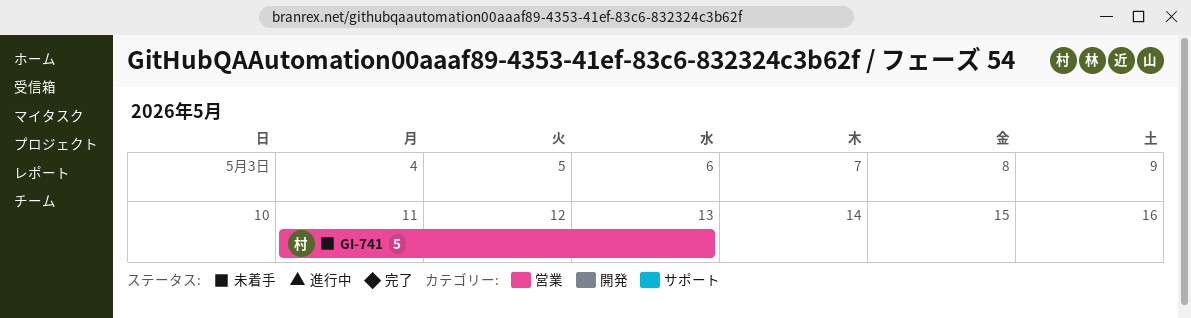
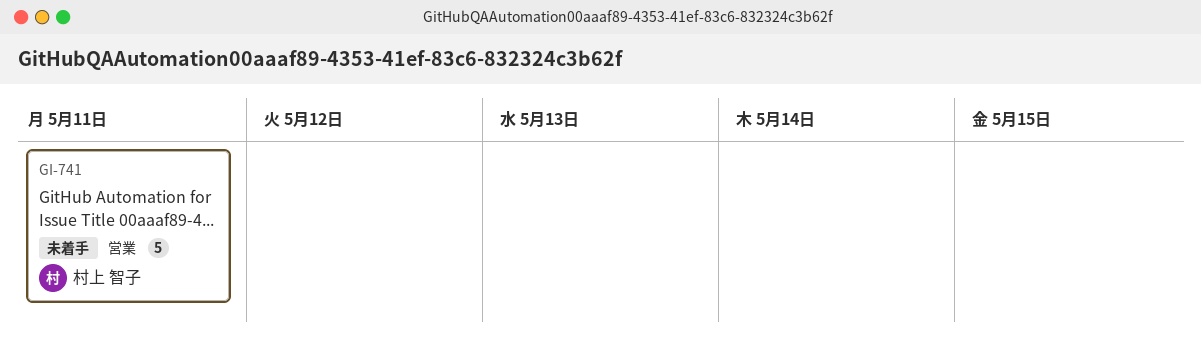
GI-741, due: May 13 -> May 11

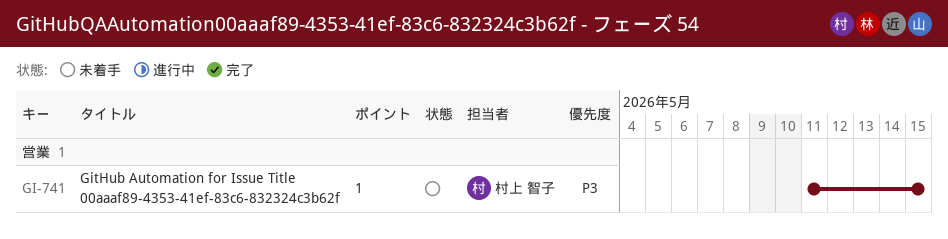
GI-741, estimate: 5 -> 1
GI-741, due: May 11 -> May 15

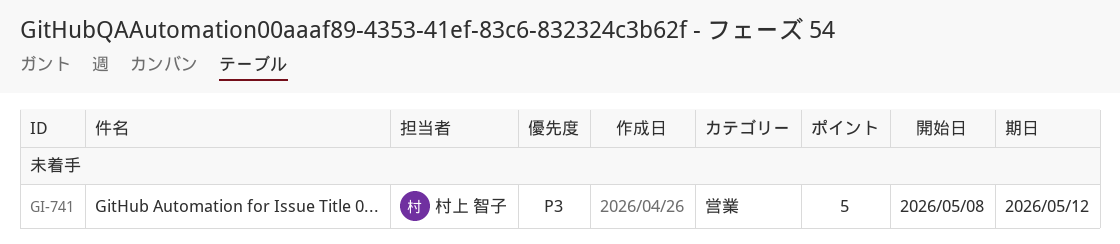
GI-741, estimate: 1 -> 5
GI-741, start: May 11 -> May 8
GI-741, due: May 15 -> May 12

